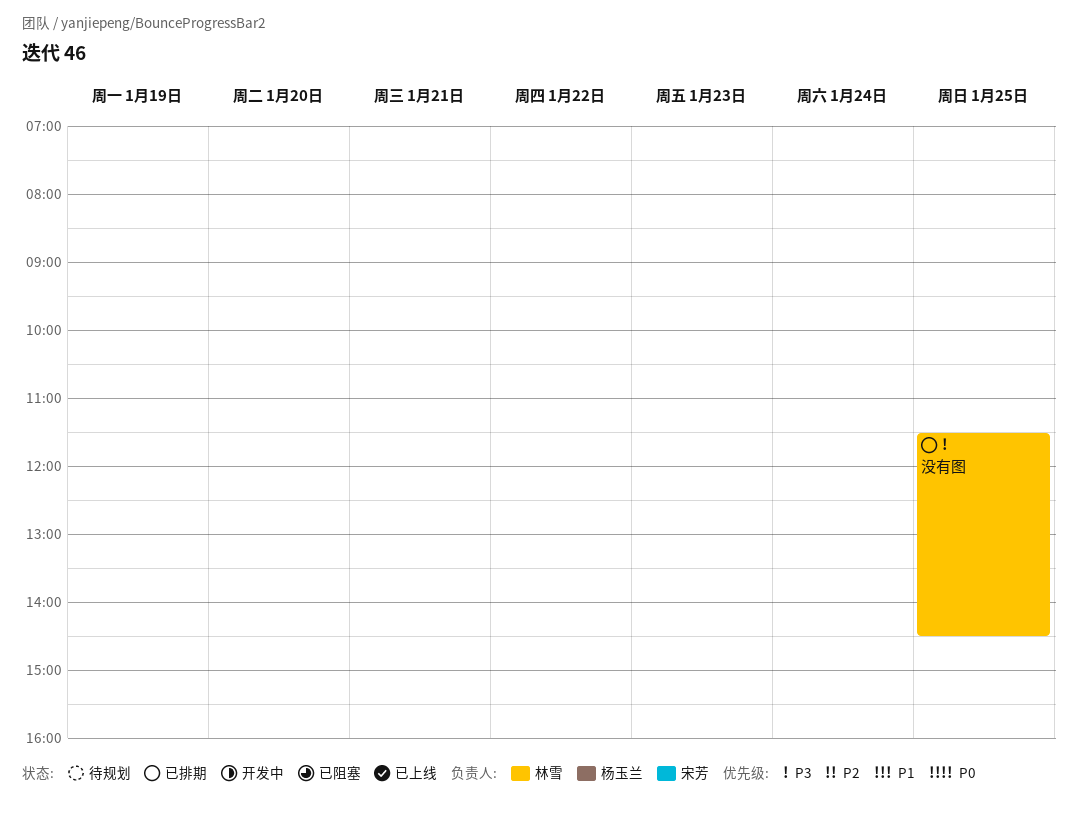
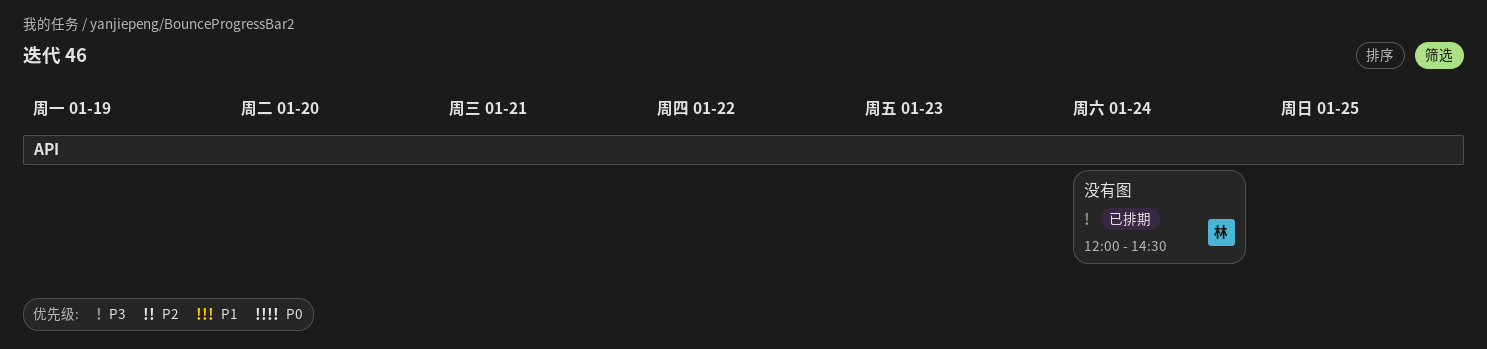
没有图, day: Jan 25 -> Jan 24
没有图, begins: 11:30 -> 12:00

